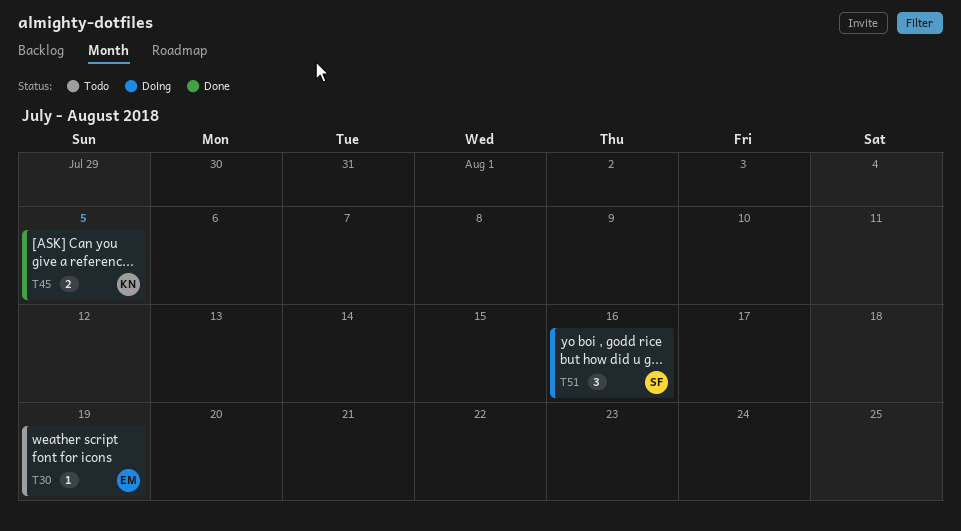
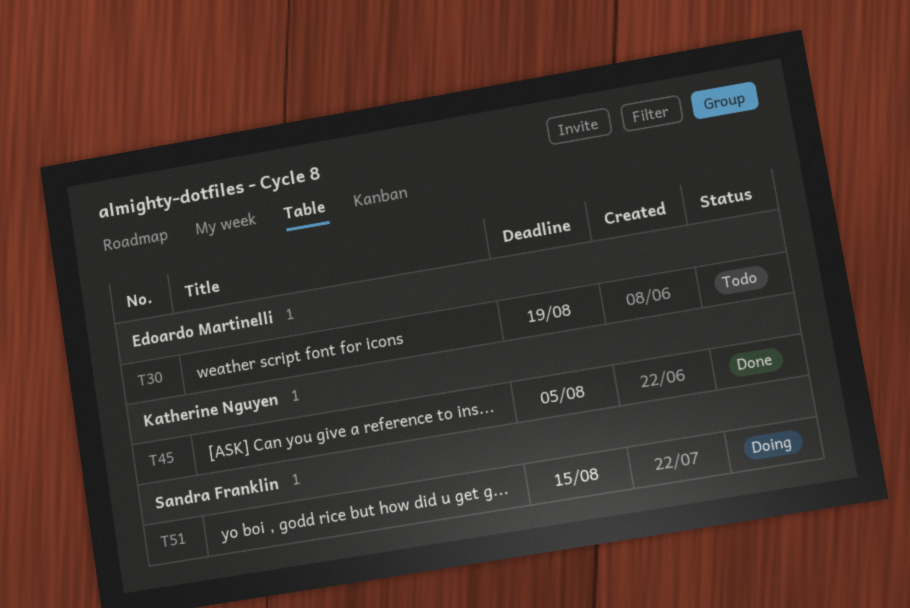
T51, due: Aug 16 -> Aug 15

